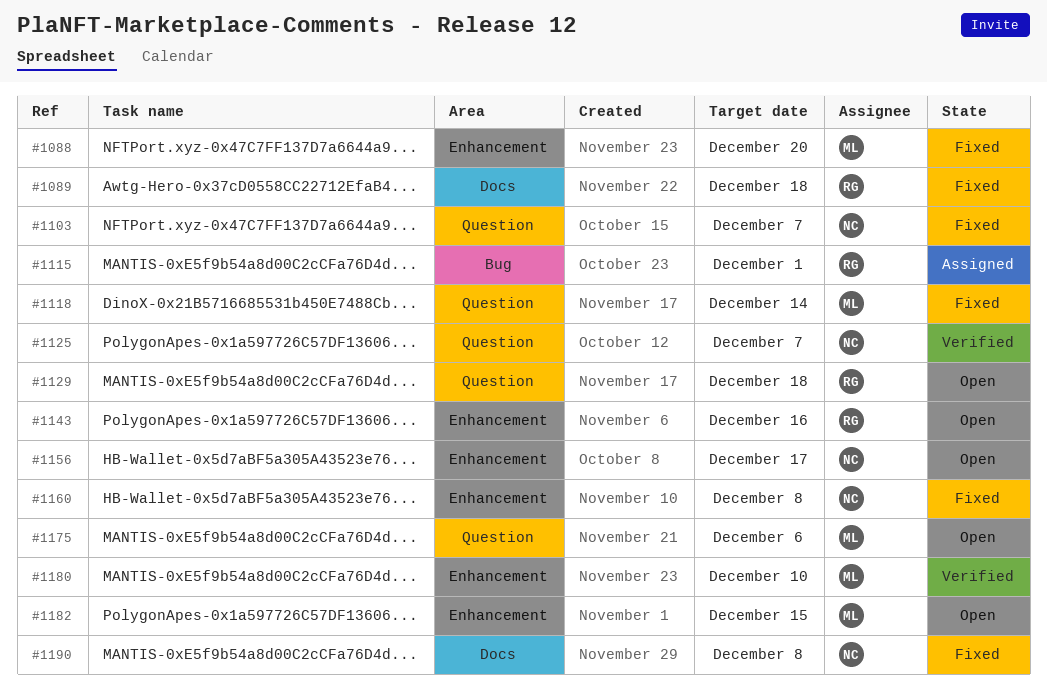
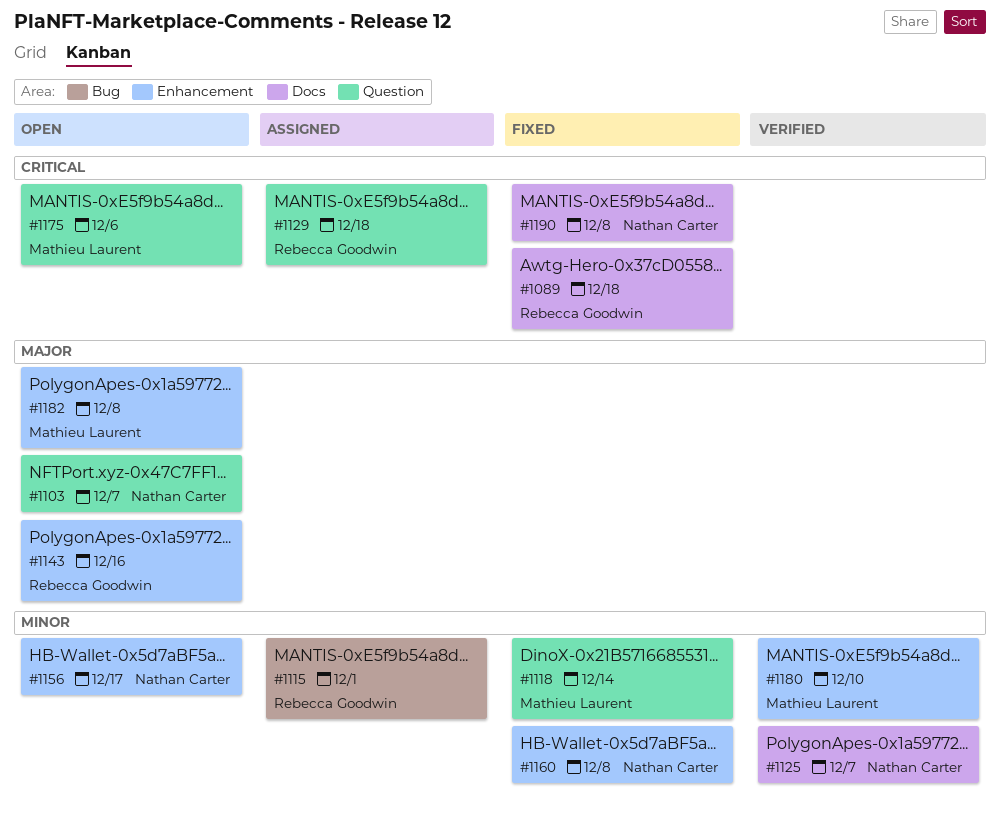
#1088: present -> none
#1103, status: Fixed -> Open
#1125, label: Question -> Docs
#1129, status: Open -> Assigned
#1182, due: Dec 15 -> Dec 8

